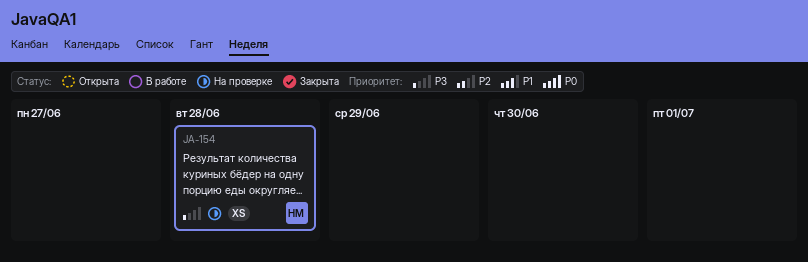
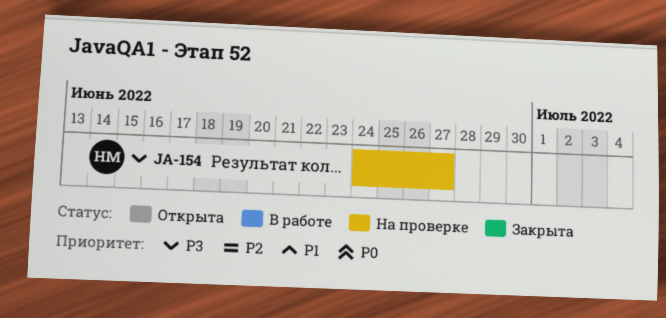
JA-154, due: Jun 28 -> Jun 27

